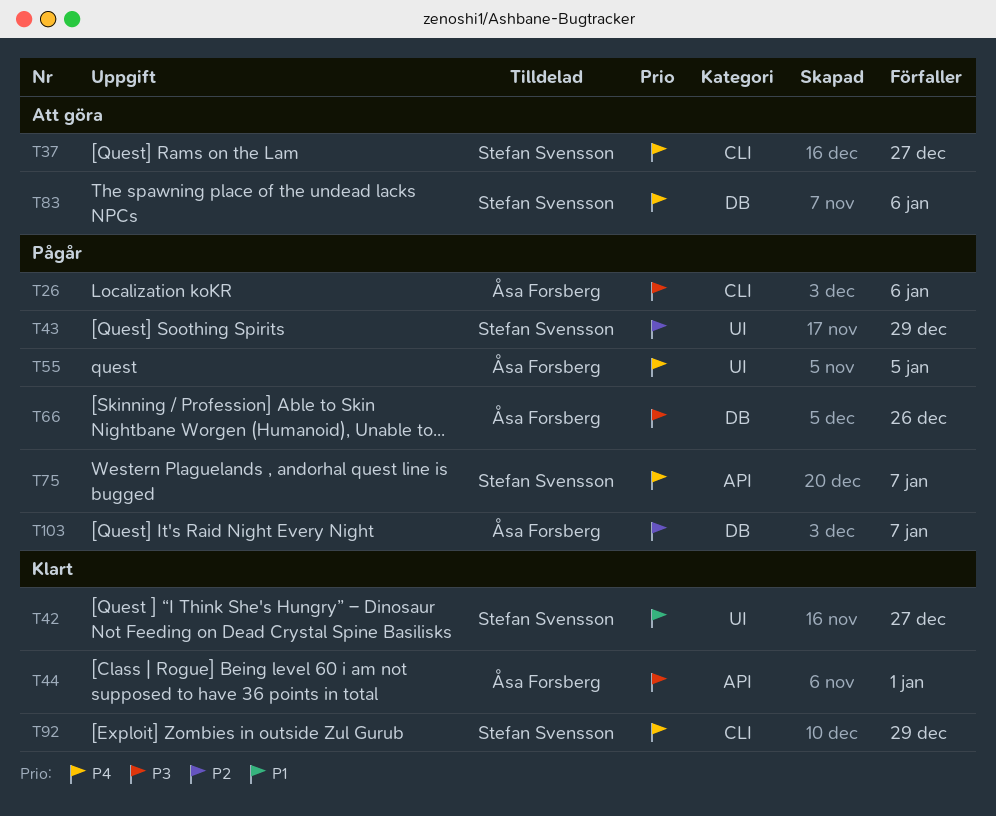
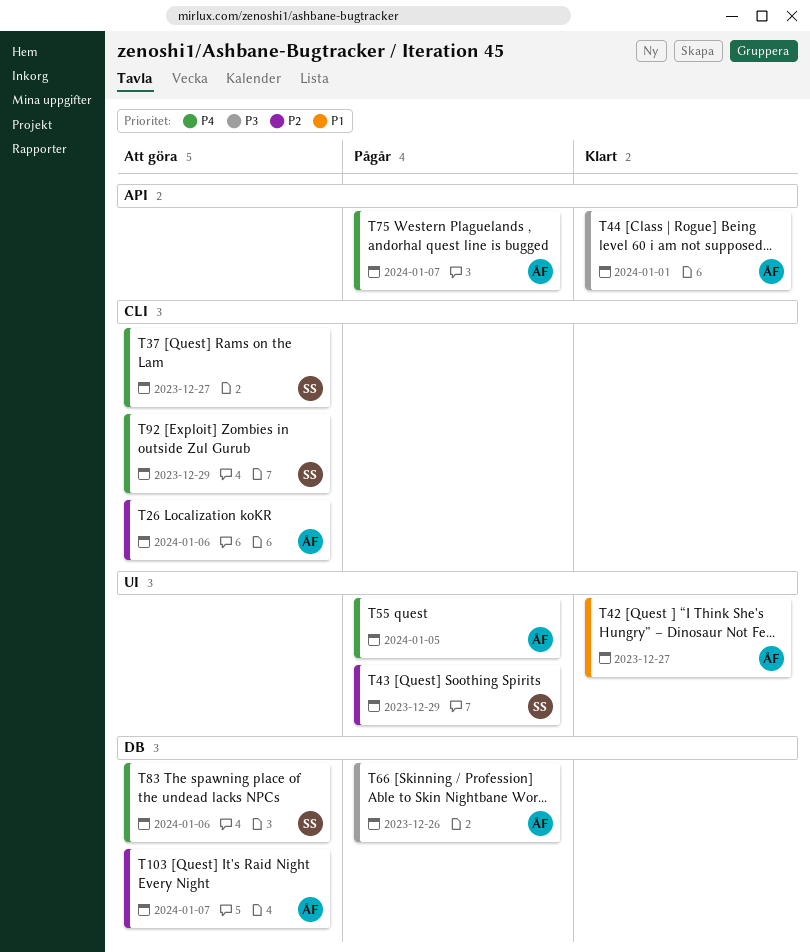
T26, status: Pågår -> Att göra
T26, priority: P3 -> P2
T42, owner: Stefan Svensson -> Åsa Forsberg
T75, owner: Stefan Svensson -> Åsa Forsberg
T92, status: Klart -> Att göra
T103, status: Pågår -> Att göra

